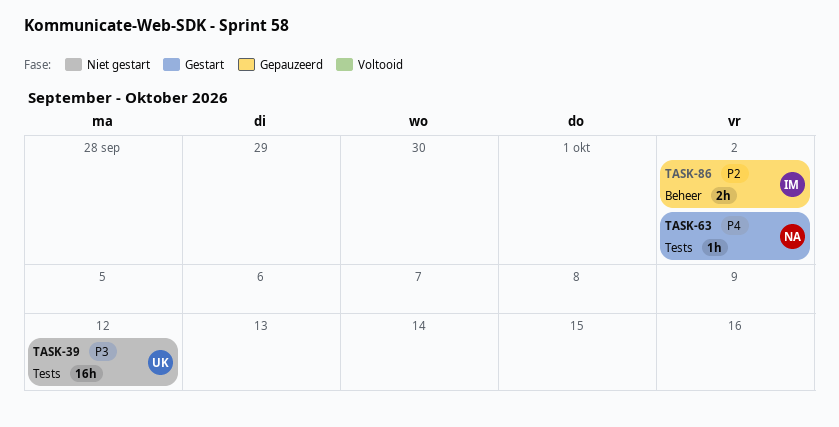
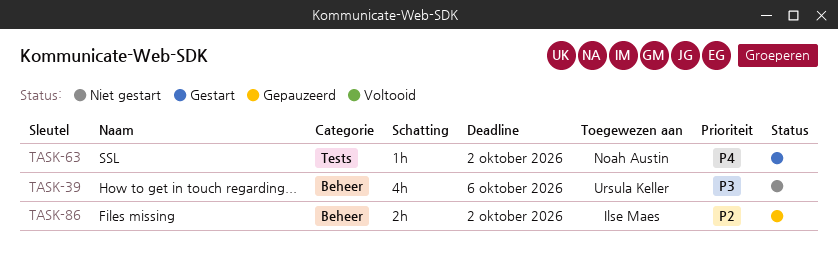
TASK-39, label: Tests -> Beheer
TASK-39, estimate: 16h -> 4h
TASK-39, due: Oct 12 -> Oct 6

